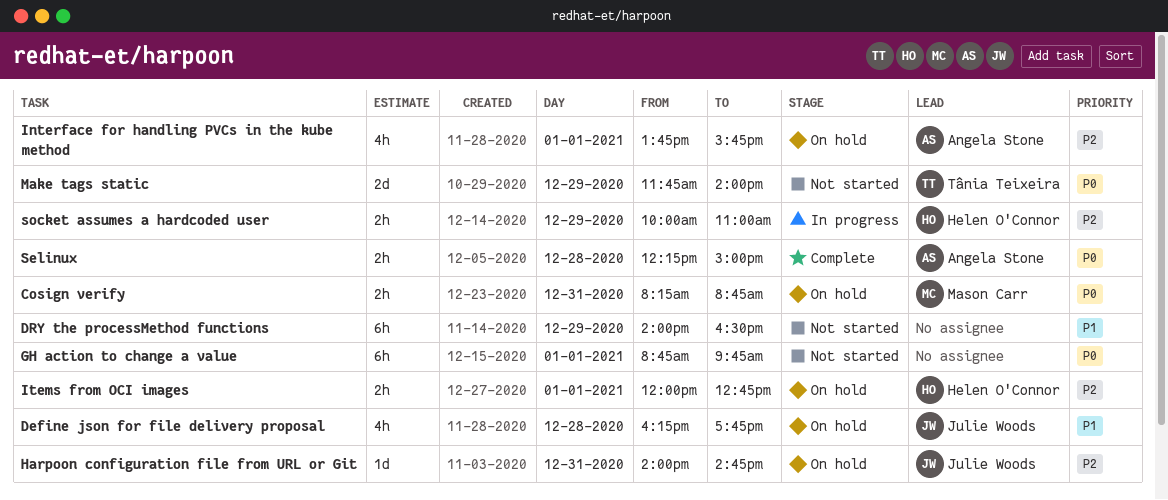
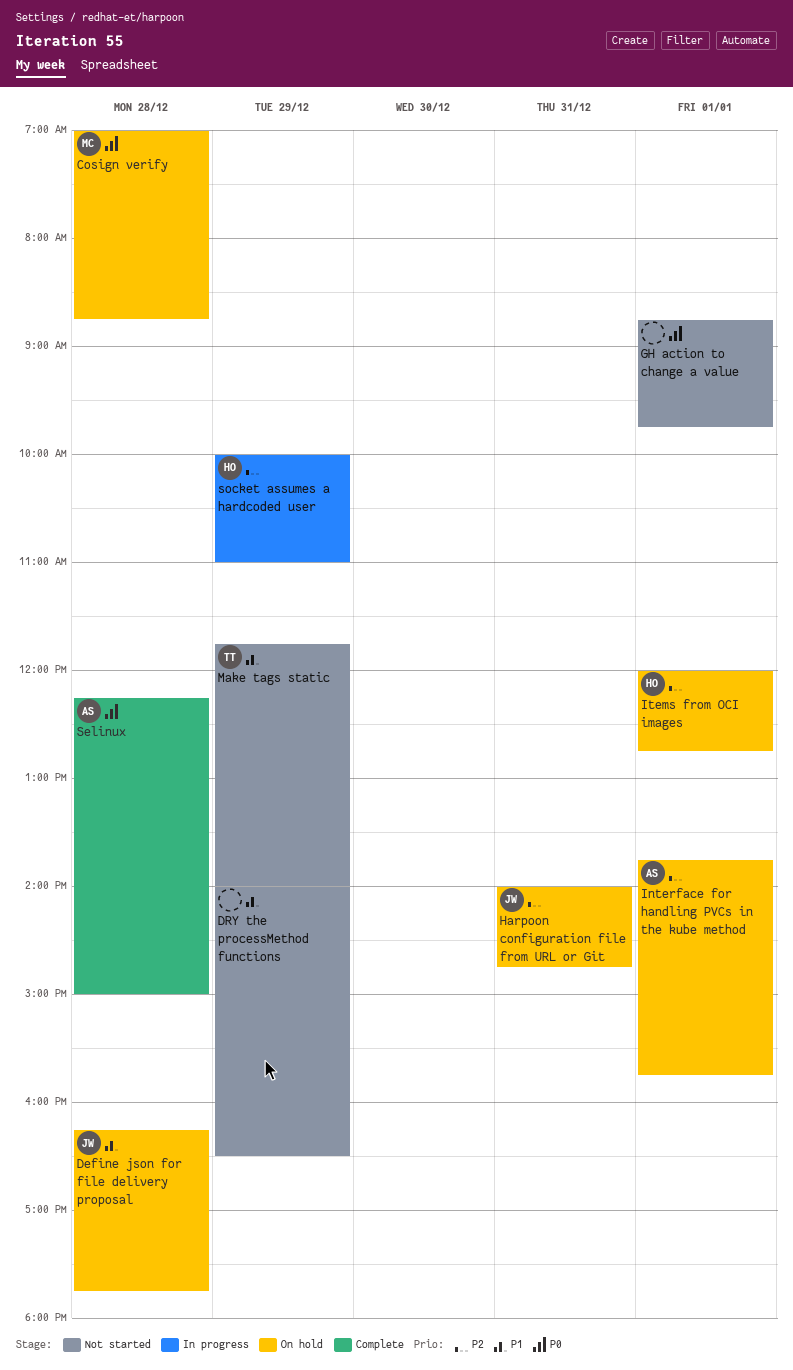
Cosign verify, day: Dec 31 -> Dec 28
Cosign verify, begins: 08:15 -> 07:00
Make tags static, priority: P0 -> P1

